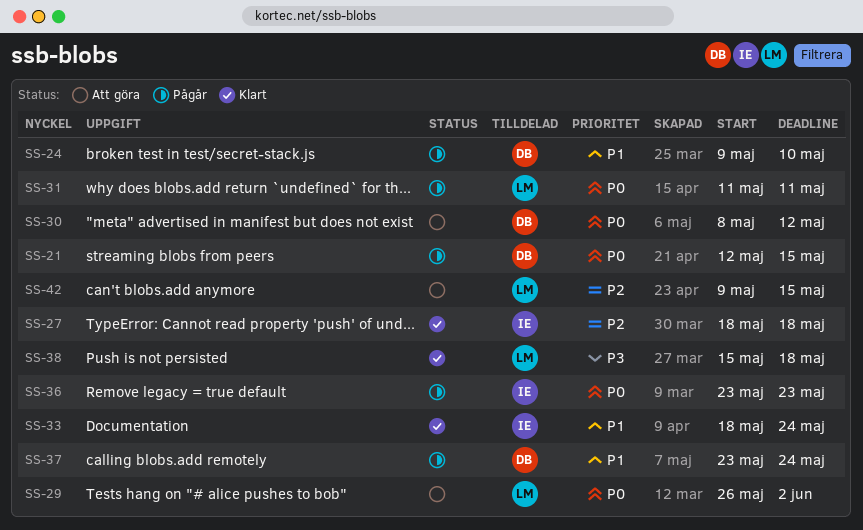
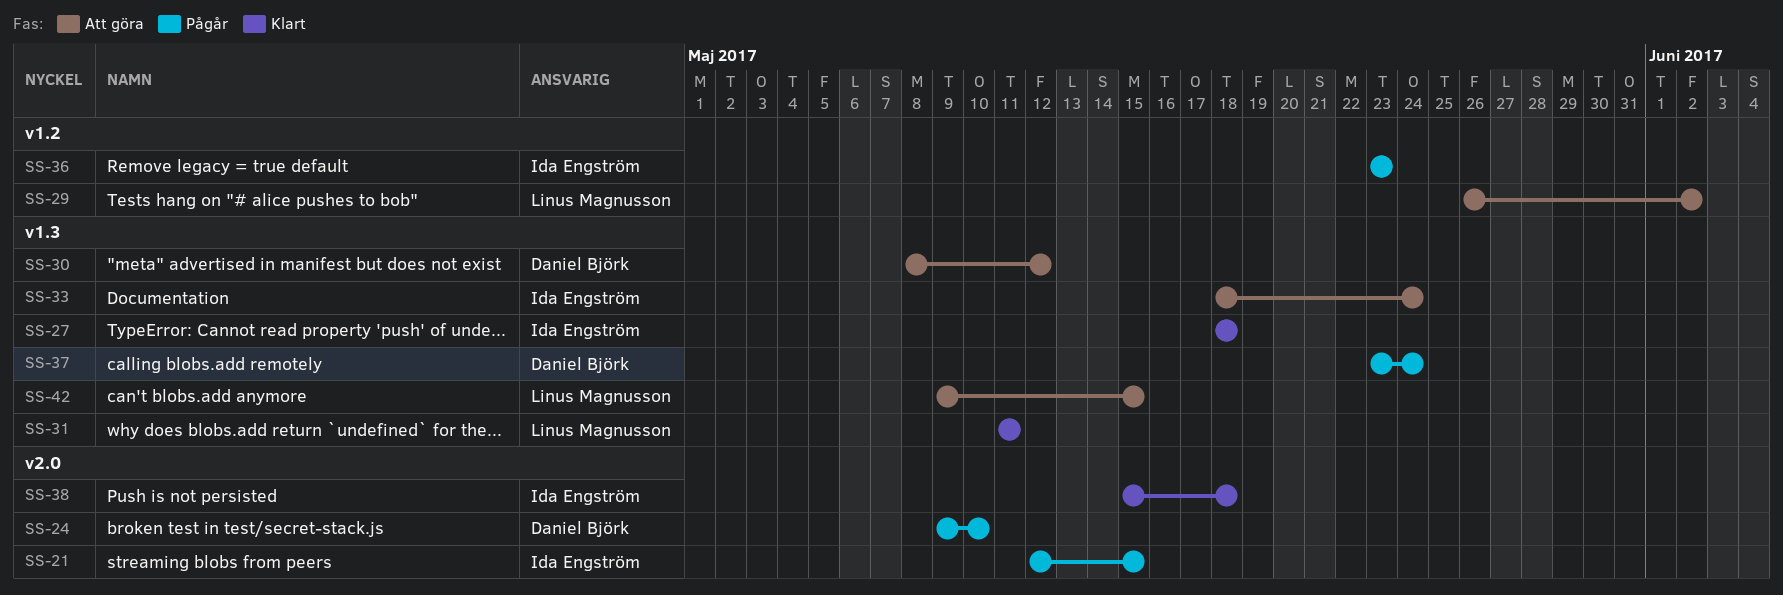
SS-21, owner: Daniel Björk -> Ida Engström
SS-31, status: Pågår -> Klart
SS-33, status: Klart -> Att göra
SS-38, owner: Linus Magnusson -> Ida Engström

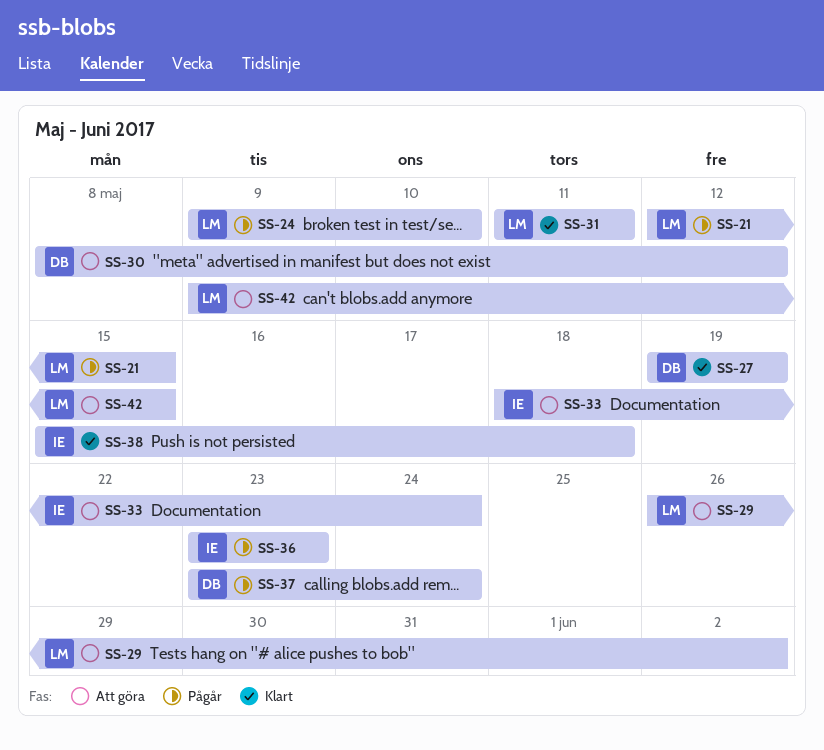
SS-21, owner: Ida Engström -> Linus Magnusson
SS-24, owner: Daniel Björk -> Linus Magnusson
SS-27, owner: Ida Engström -> Daniel Björk
SS-27, start: May 18 -> May 19
SS-27, due: May 18 -> May 19

